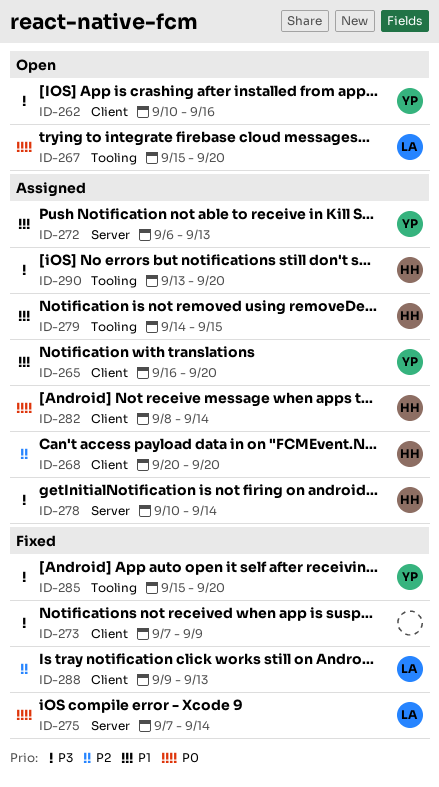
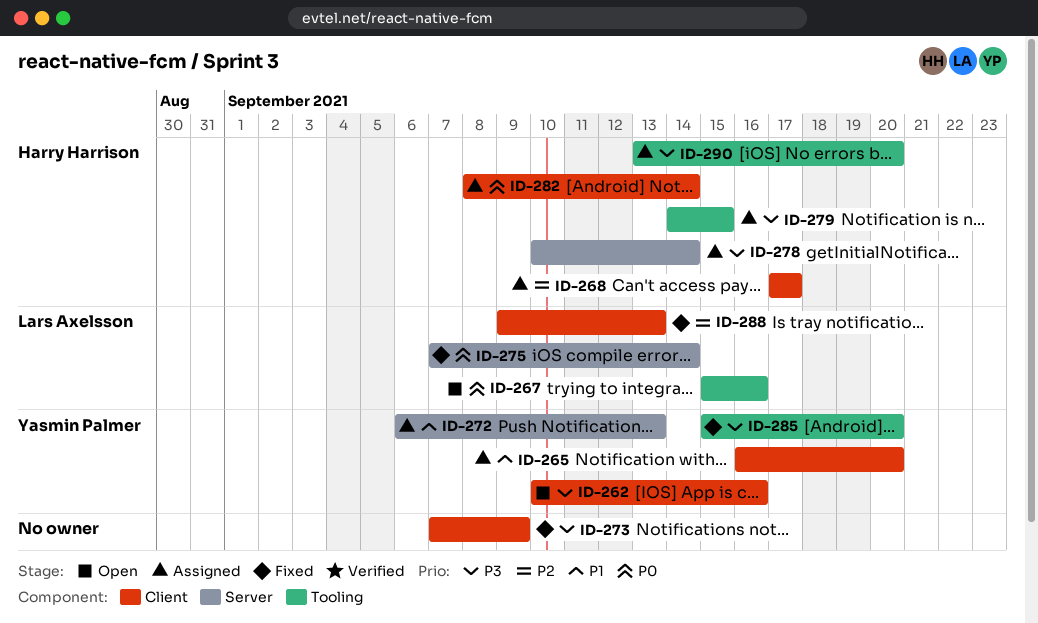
ID-267, due: Sep 20 -> Sep 16
ID-268, start: Sep 20 -> Sep 17
ID-268, due: Sep 20 -> Sep 17
ID-279, priority: P1 -> P3

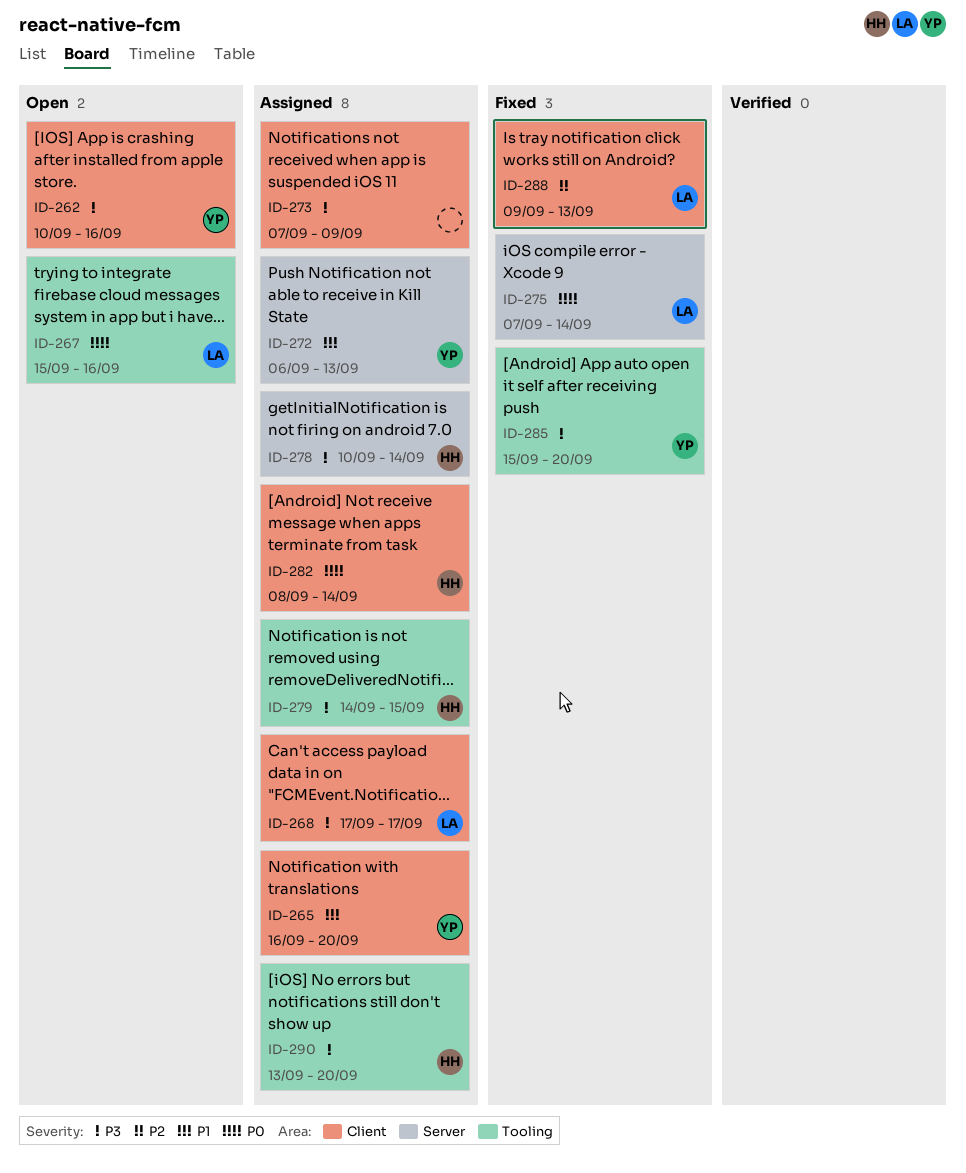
ID-268, owner: Harry Harrison -> Lars Axelsson
ID-268, priority: P2 -> P3
ID-273, status: Fixed -> Assigned

